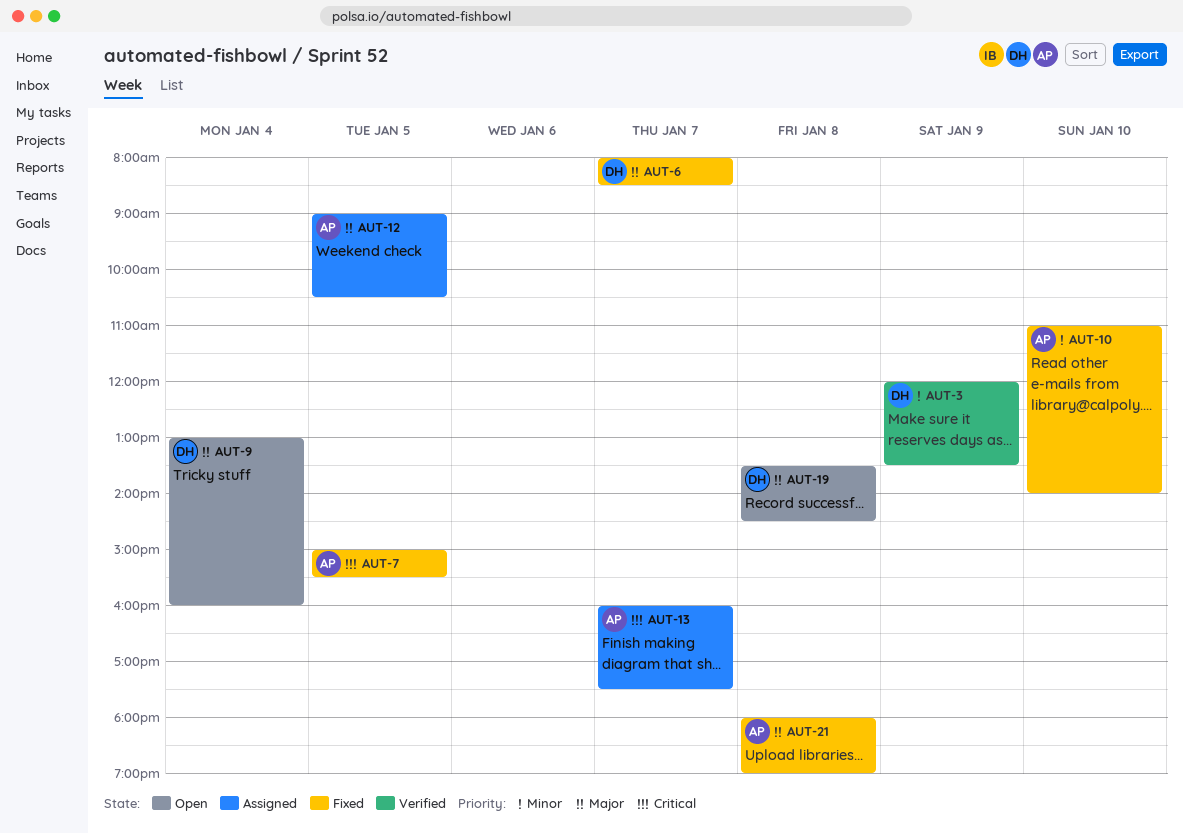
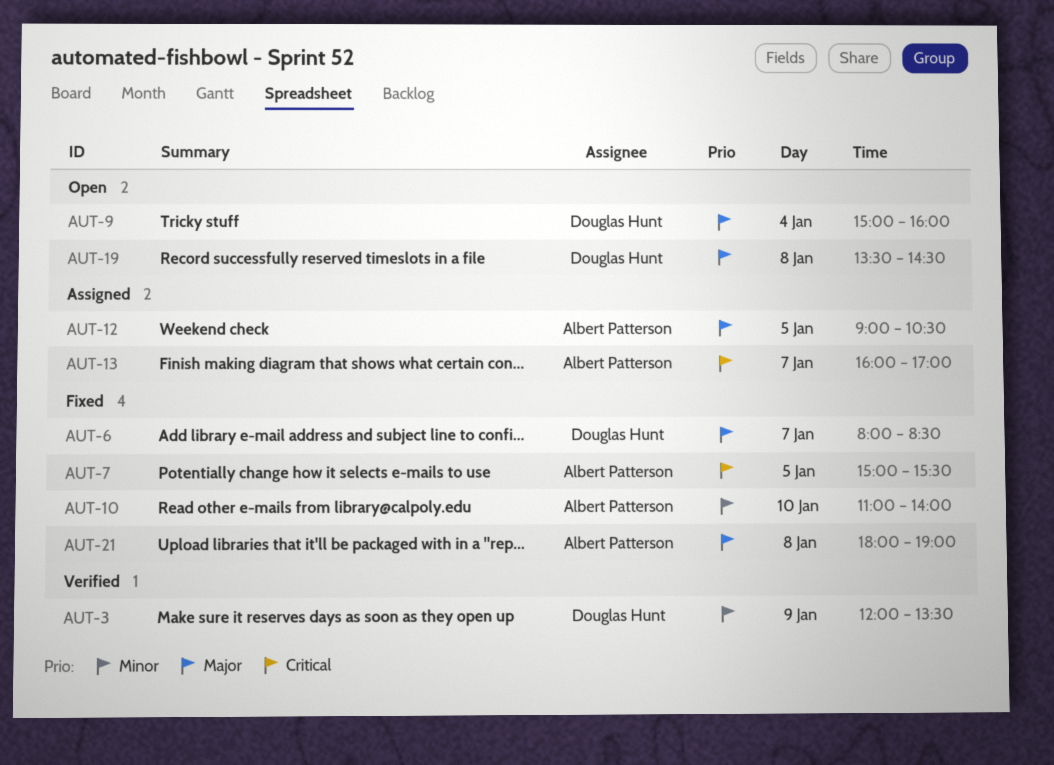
AUT-9, begins: 13:00 -> 15:00
AUT-13, ends: 17:30 -> 17:00

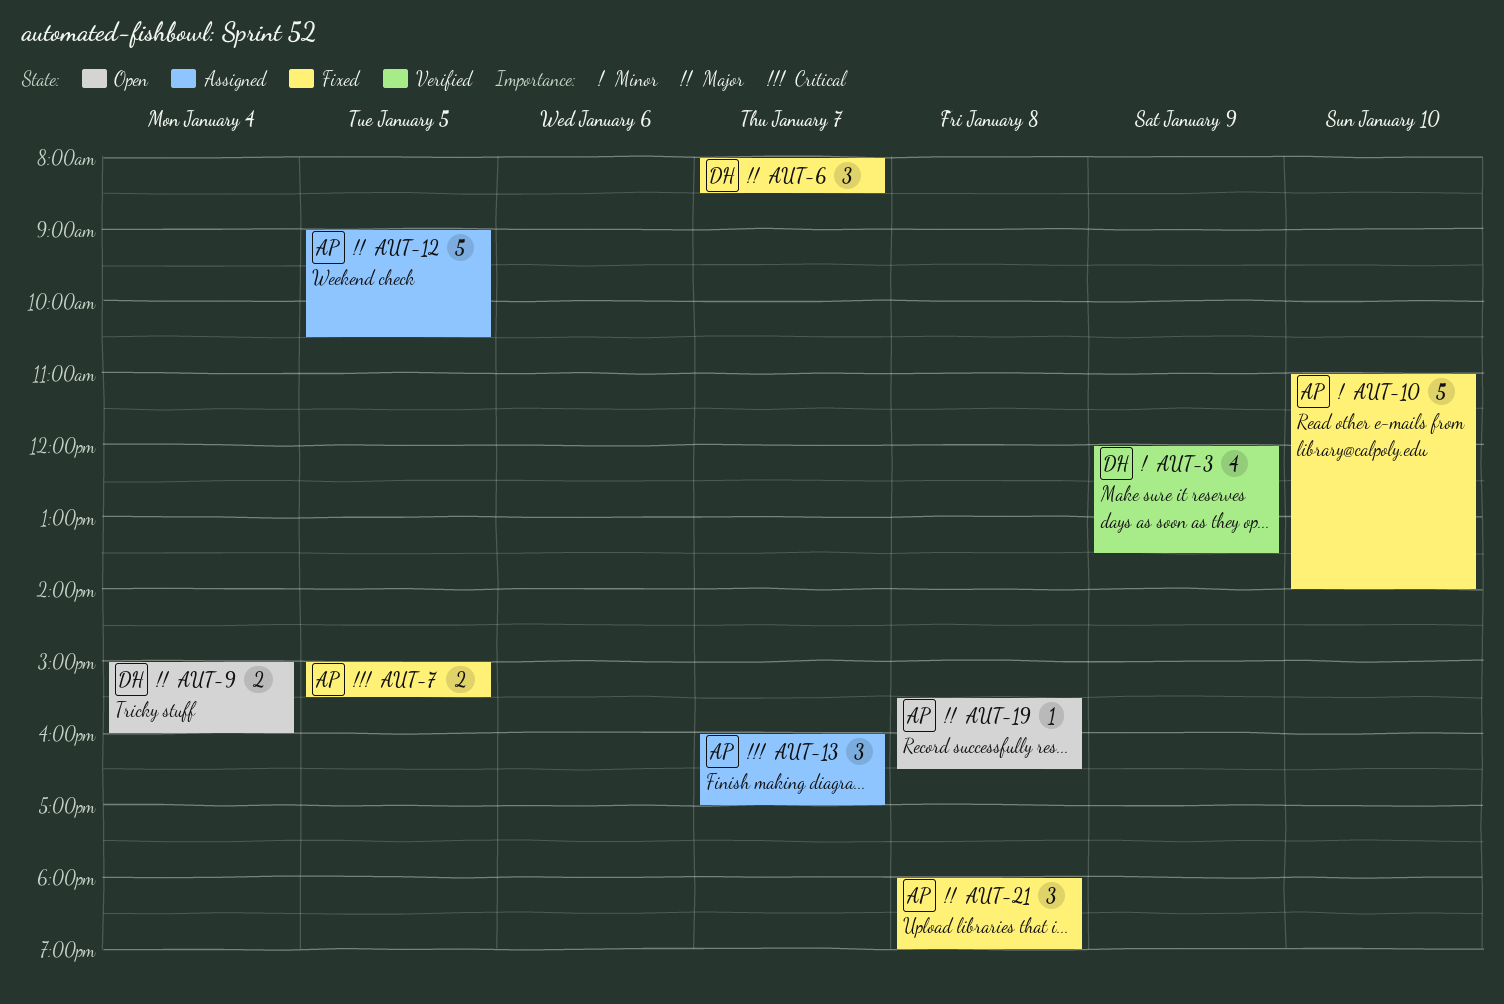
AUT-19, owner: Douglas Hunt -> Albert Patterson
AUT-19, begins: 13:30 -> 15:30
AUT-19, ends: 14:30 -> 16:30

